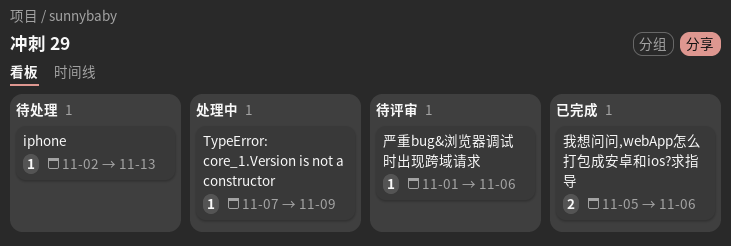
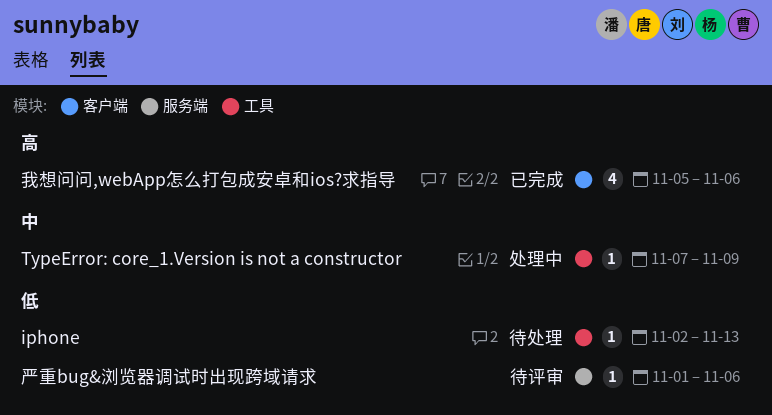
我想问问,webApp怎么打包成安卓和ios?求指导, estimate: 2 -> 4

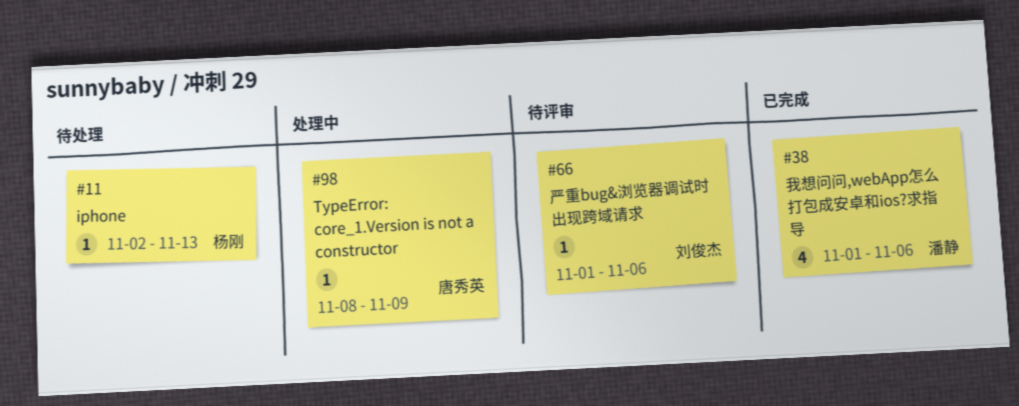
TypeError: core_1.Version is not a constructor, start: Nov 7 -> Nov 8
我想问问,webApp怎么打包成安卓和ios?求指导, start: Nov 5 -> Nov 1

